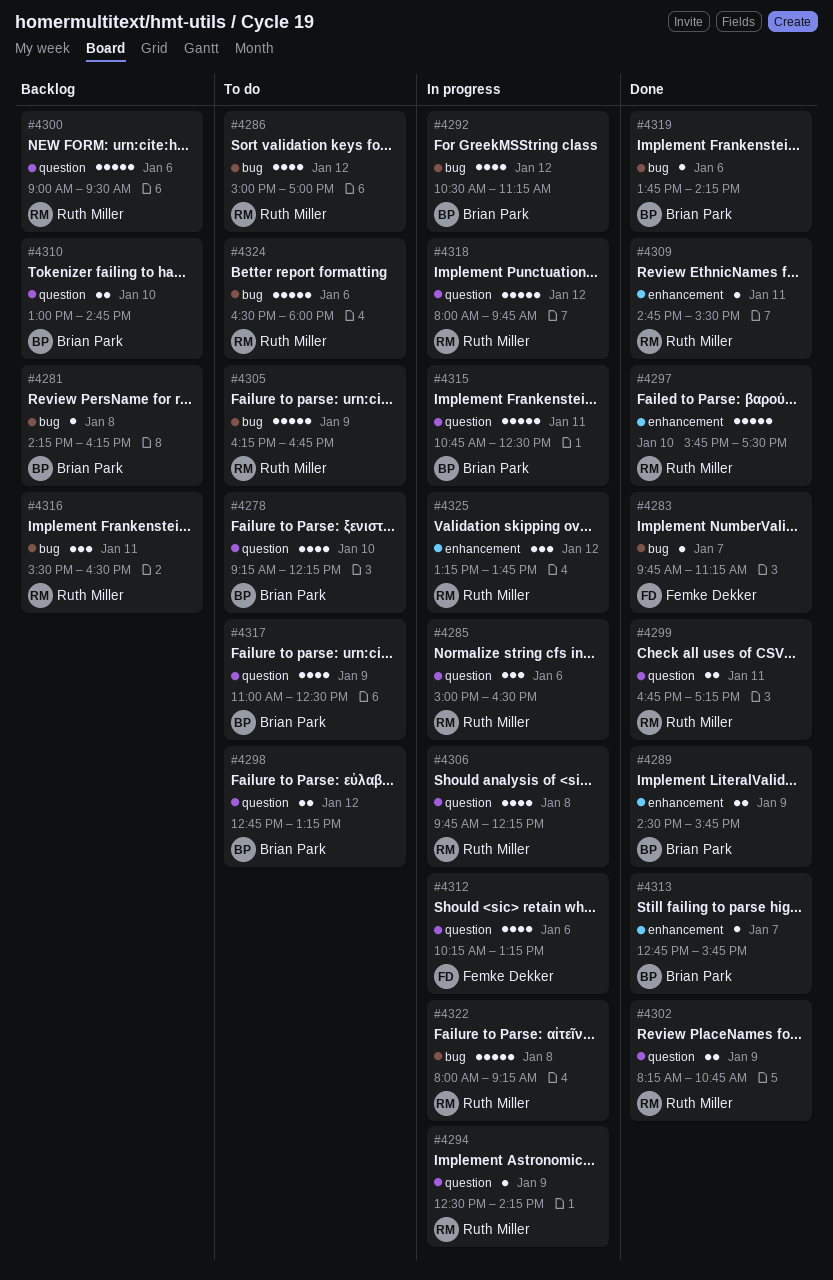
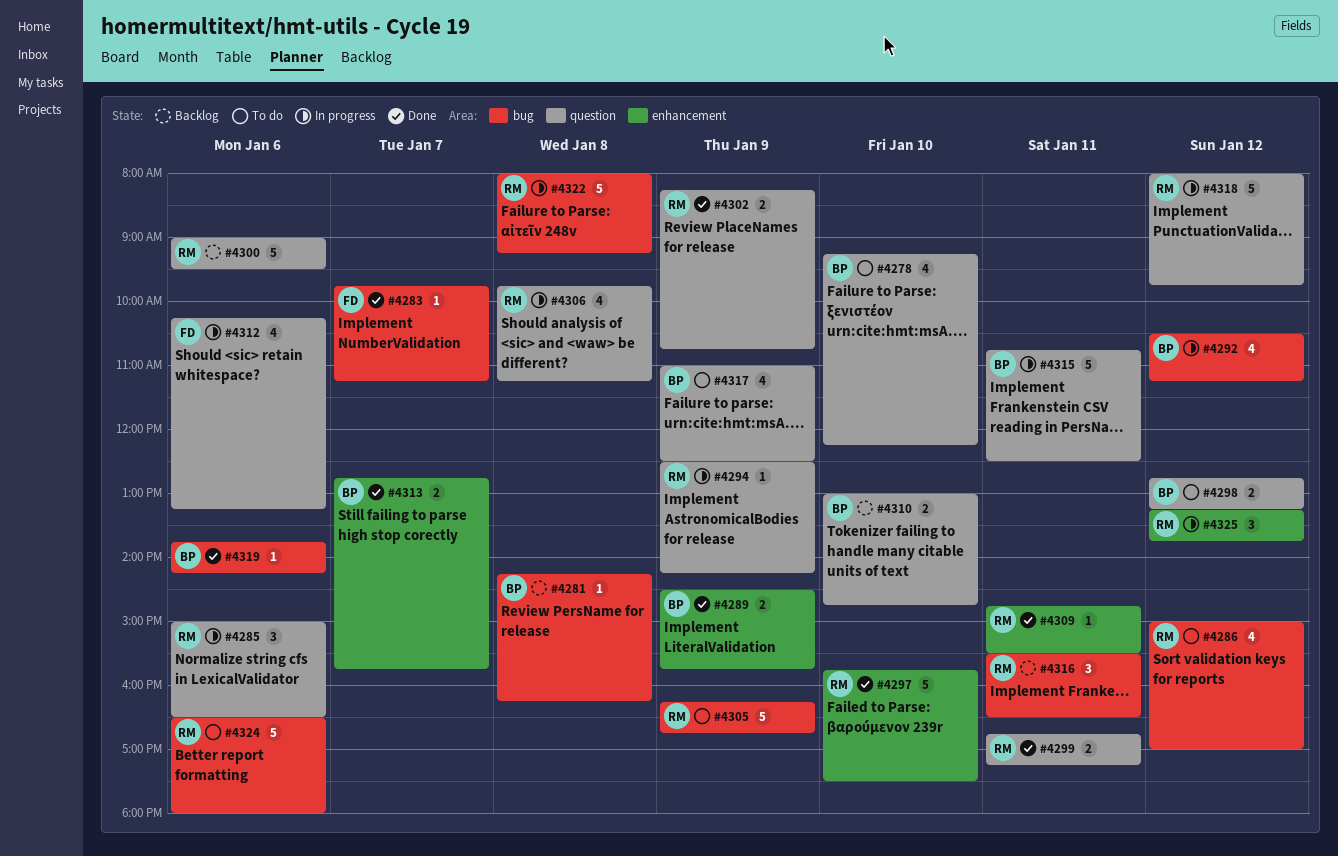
#4306, ends: 12:15 -> 11:15
#4313, estimate: 1 -> 2

